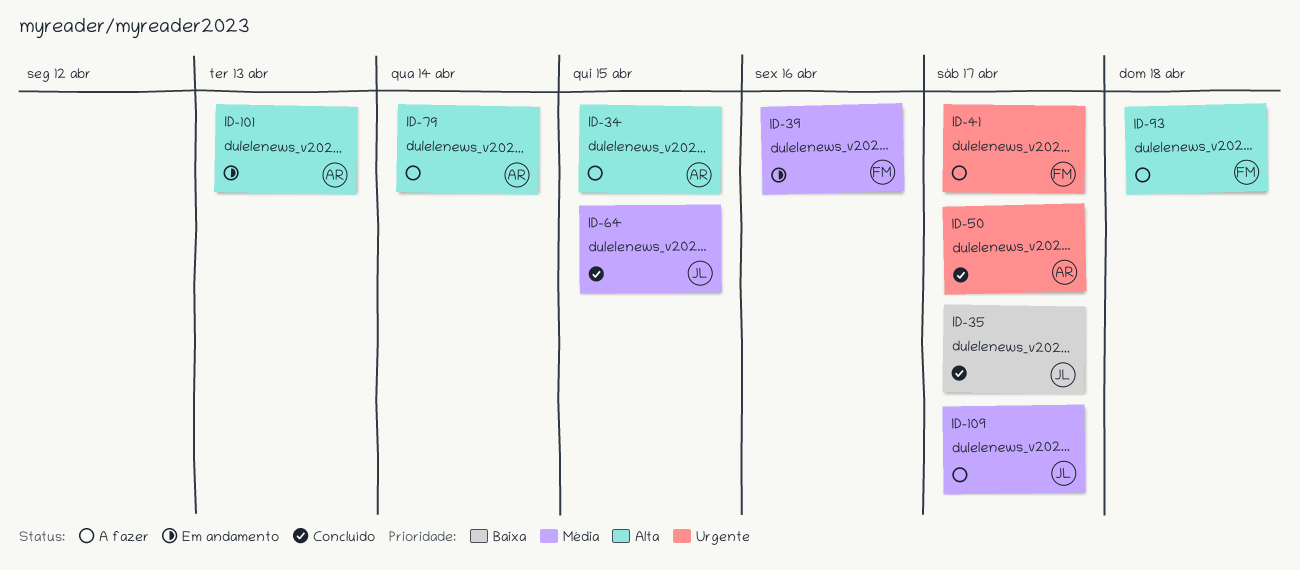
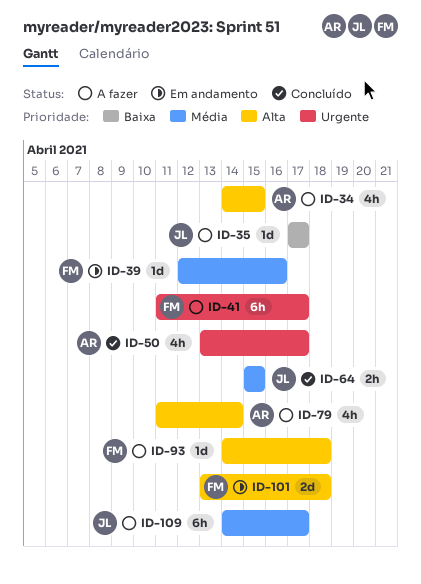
ID-35, status: Concluído -> A fazer
ID-101, owner: AR -> FM
ID-101, due: Apr 13 -> Apr 18

